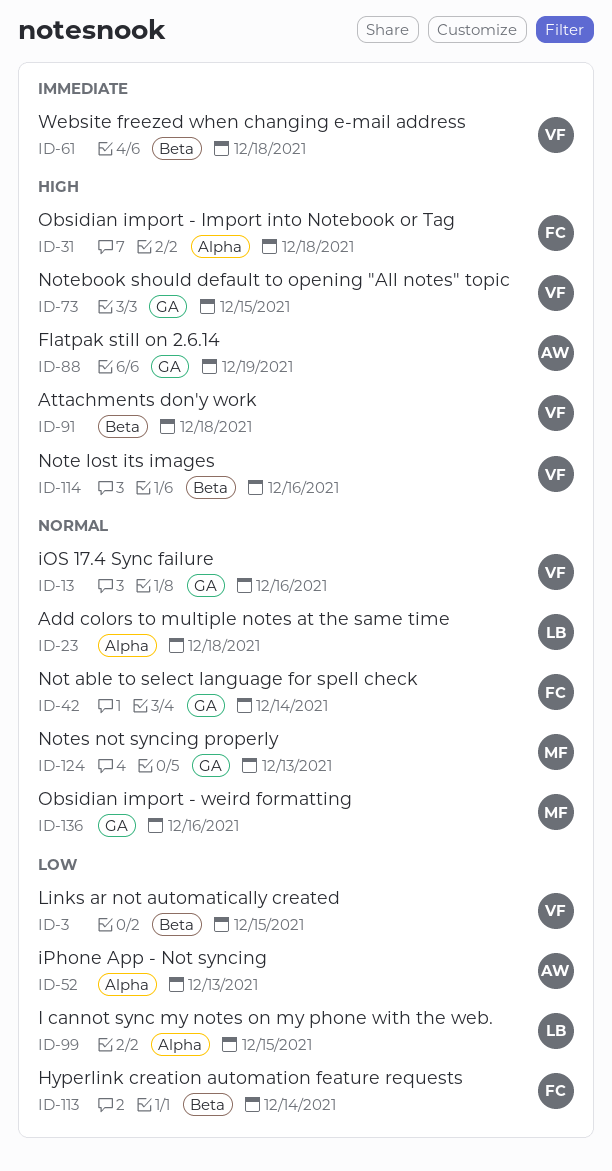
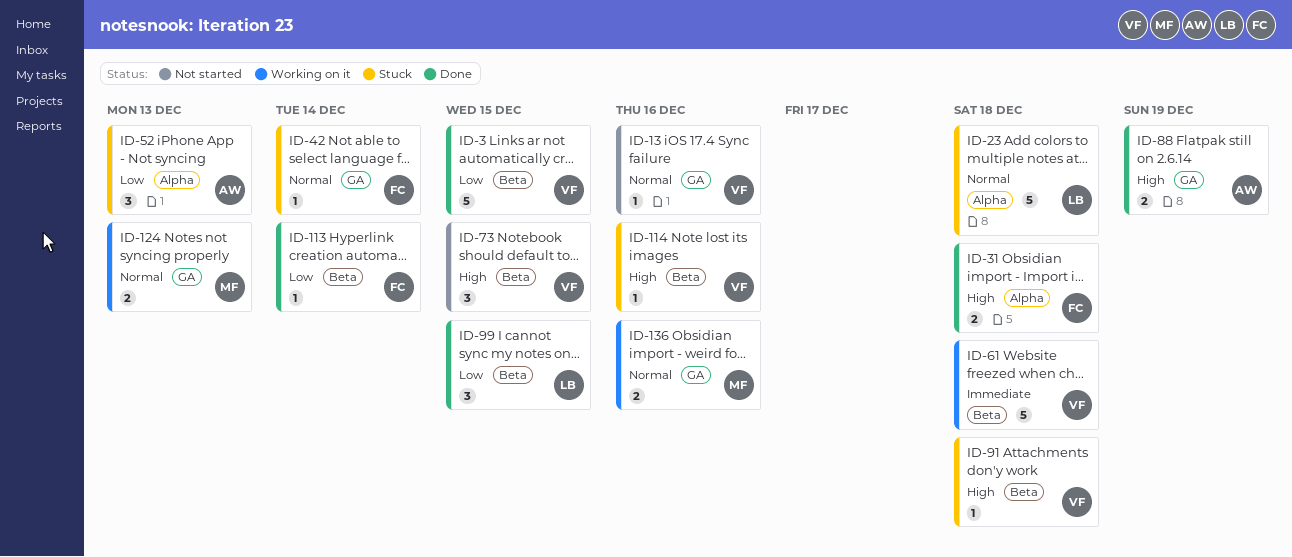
ID-73, label: GA -> Beta
ID-99, label: Alpha -> Beta

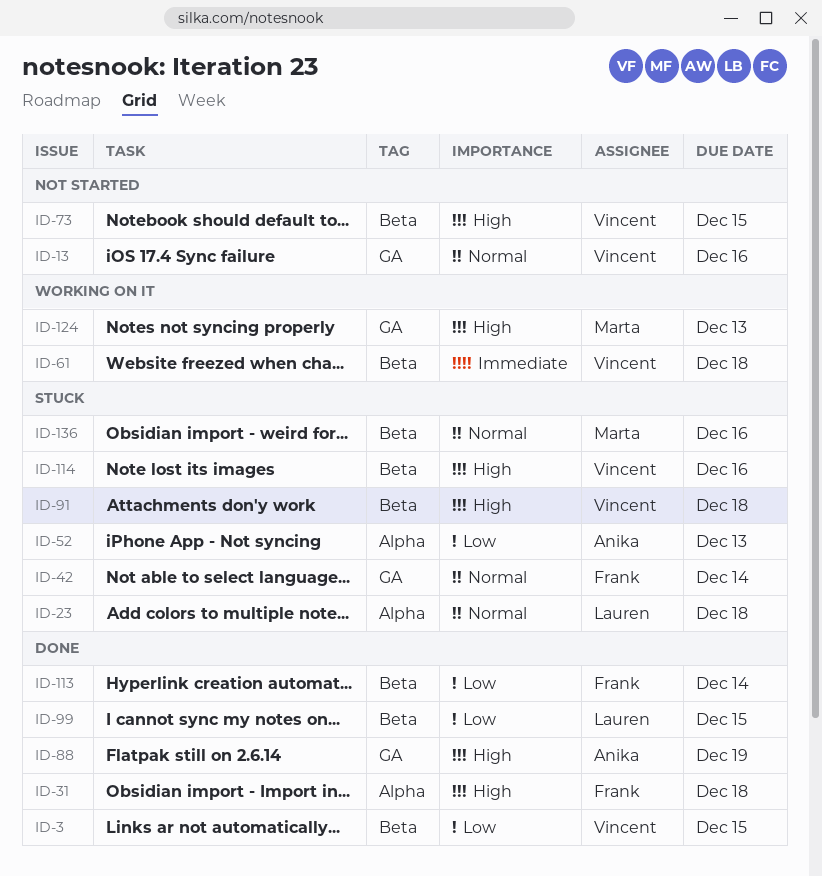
ID-124, priority: Normal -> High
ID-136, status: Working on it -> Stuck
ID-136, label: GA -> Beta

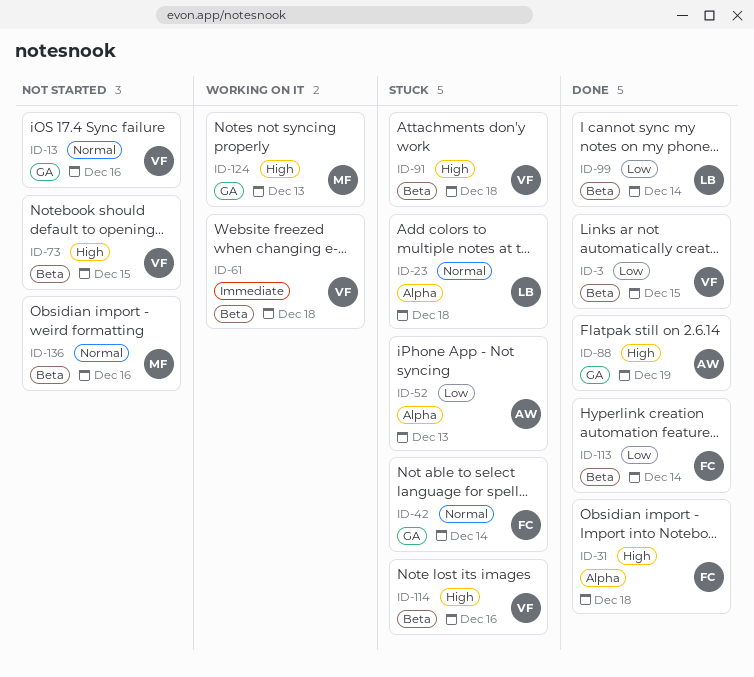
ID-99, due: Dec 15 -> Dec 14
ID-136, status: Stuck -> Not started

